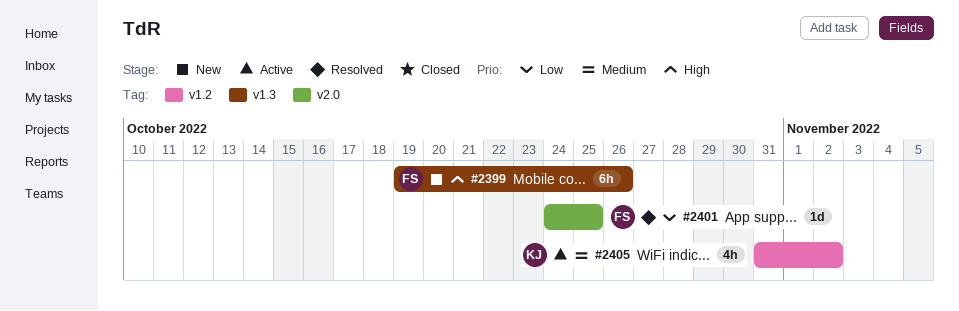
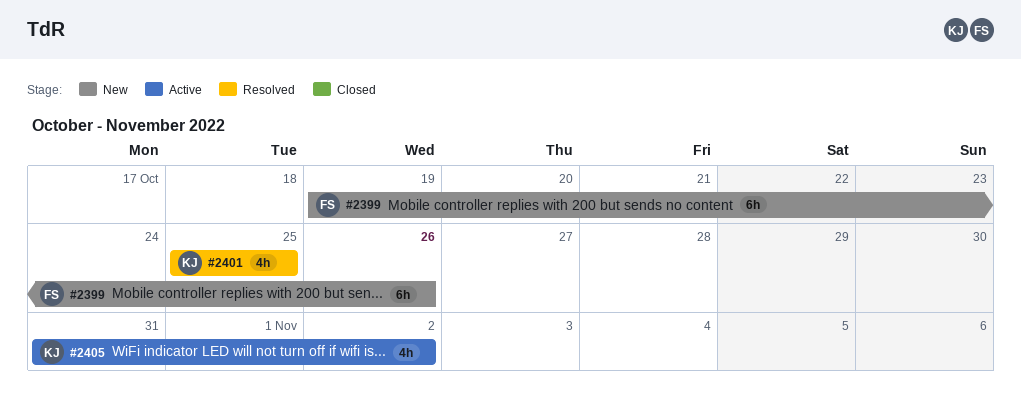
#2401, owner: FS -> KJ
#2401, estimate: 1d -> 4h
#2401, start: Oct 24 -> Oct 25

